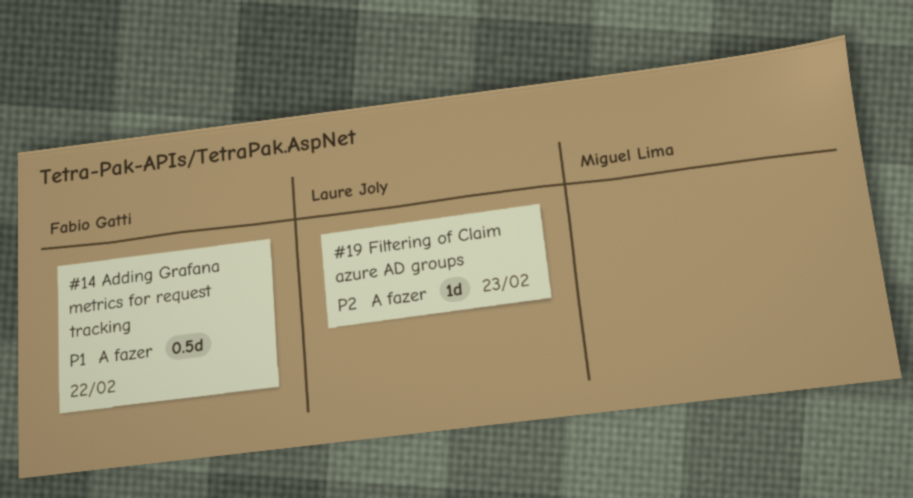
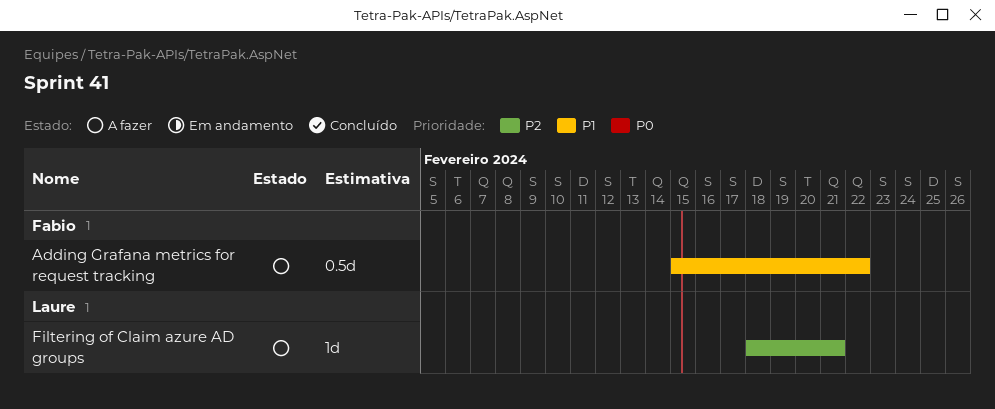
Filtering of Claim azure AD groups, due: Feb 23 -> Feb 21

